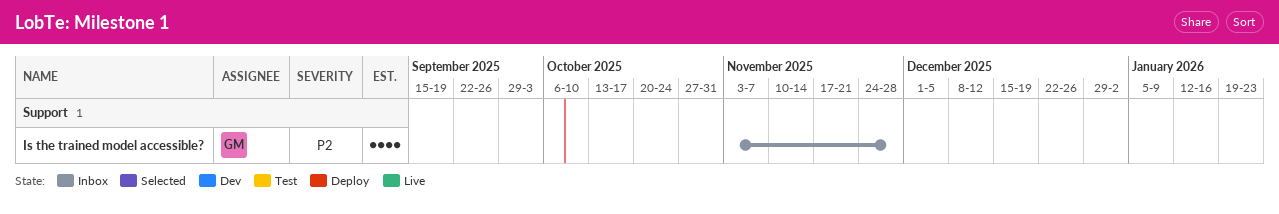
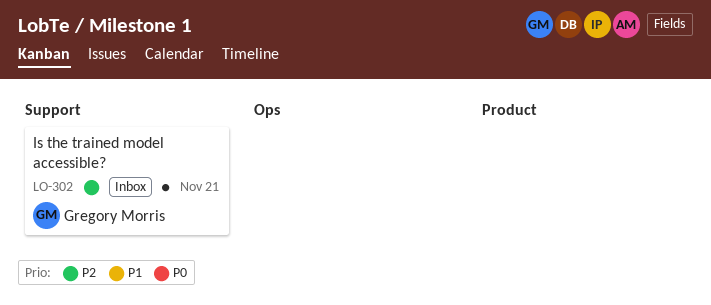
Is the trained model accessible?, estimate: 4 -> 1
Is the trained model accessible?, due: Nov 28 -> Nov 21

